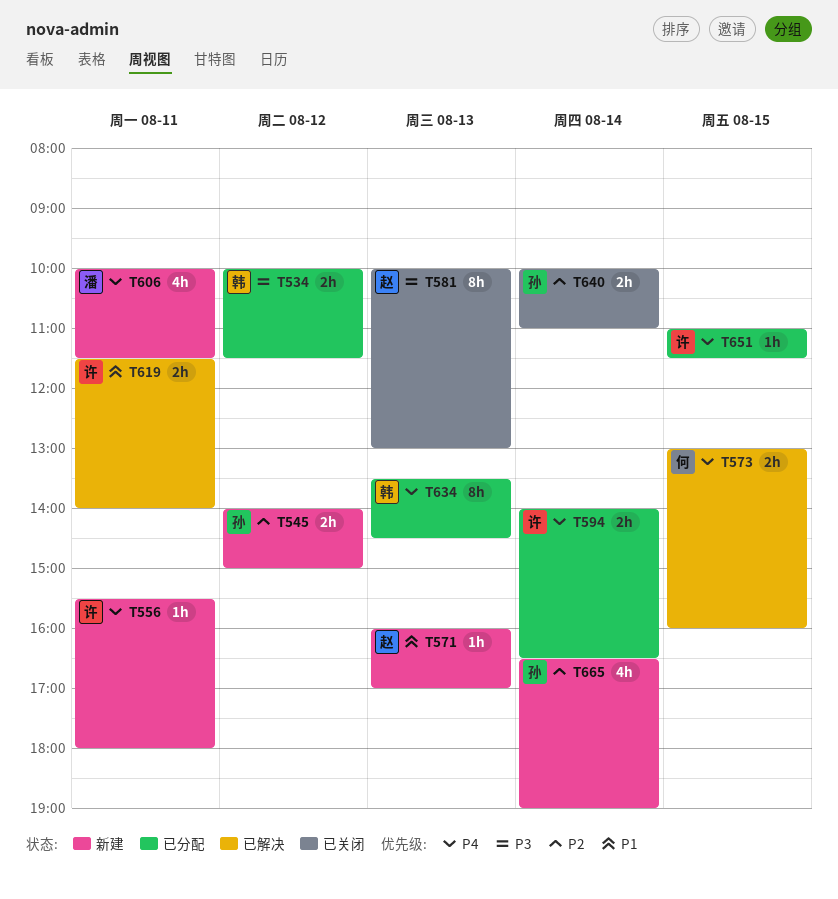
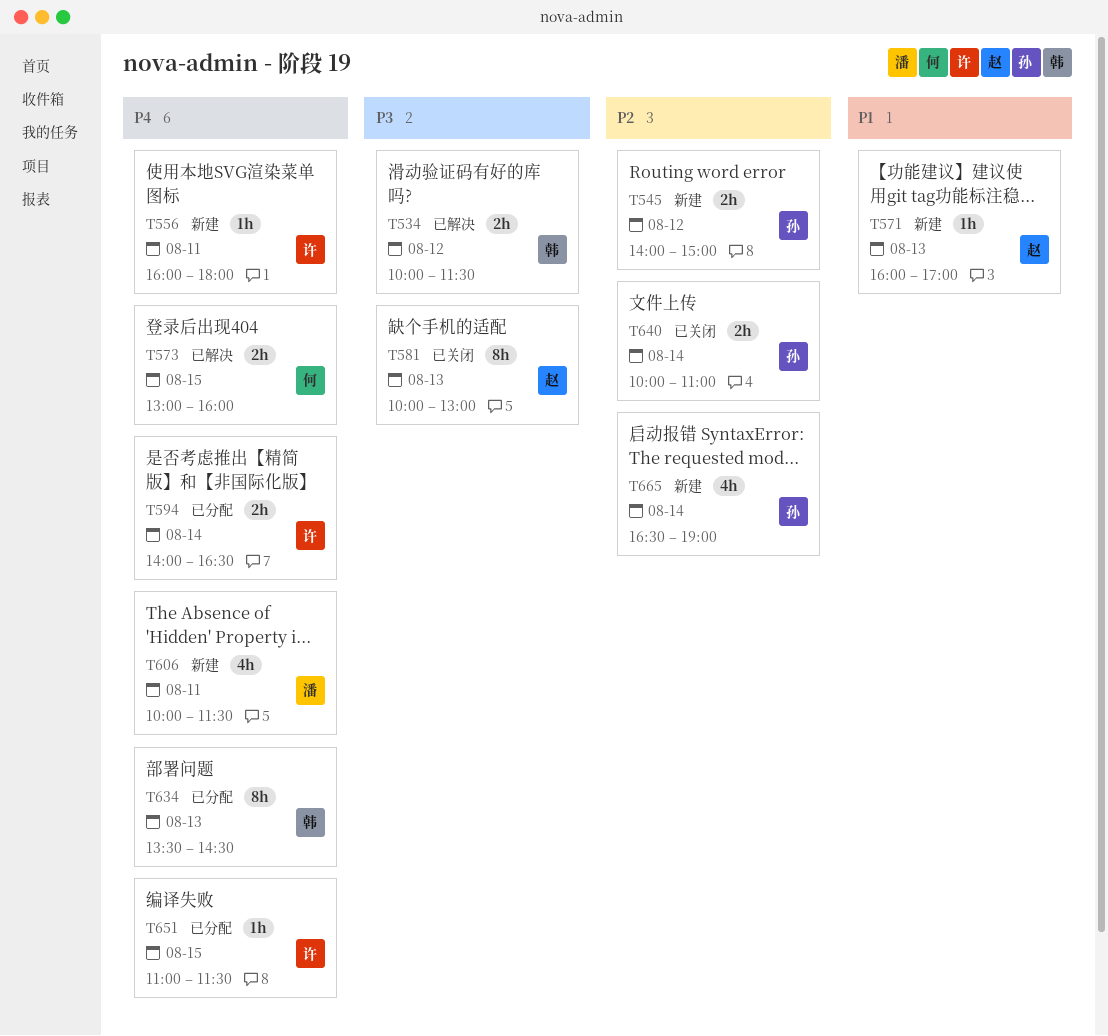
T534, status: 已分配 -> 已解决
T556, begins: 15:30 -> 16:00
T619: present -> none

